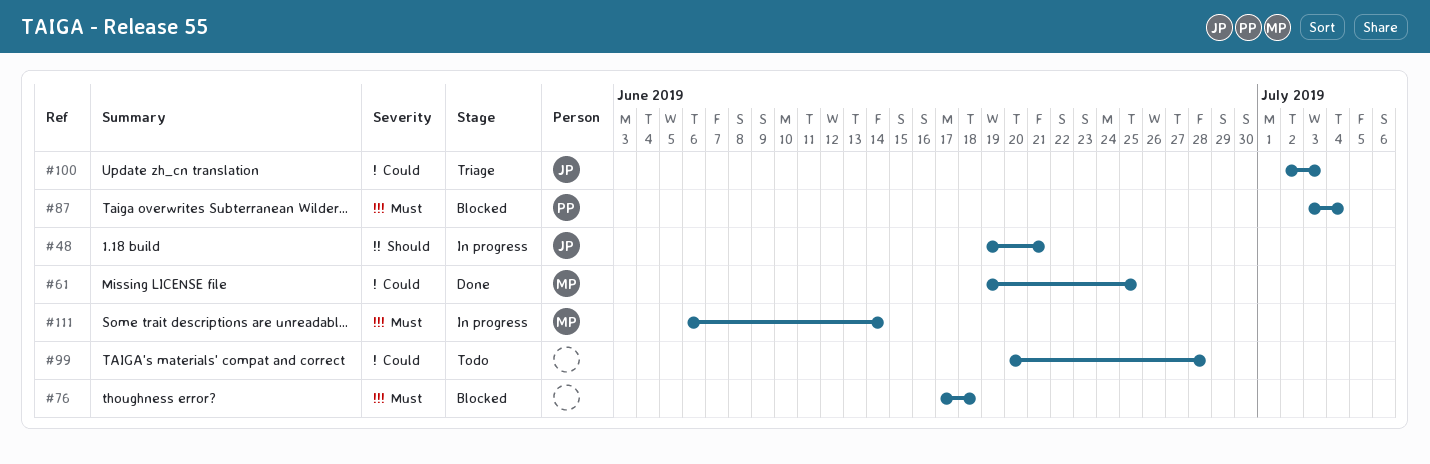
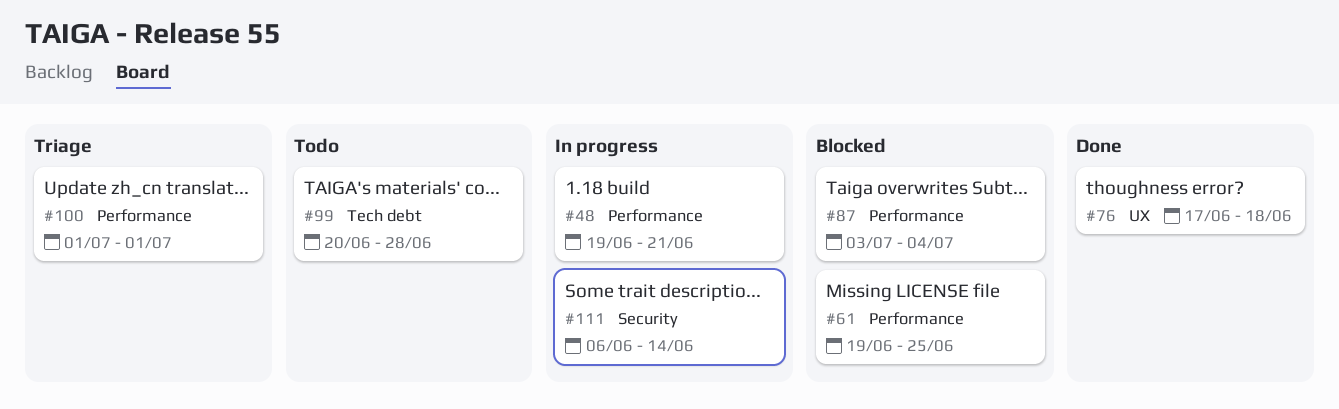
#61, status: Done -> Blocked
#76, status: Blocked -> Done
#100, start: Jul 2 -> Jul 1
#100, due: Jul 3 -> Jul 1

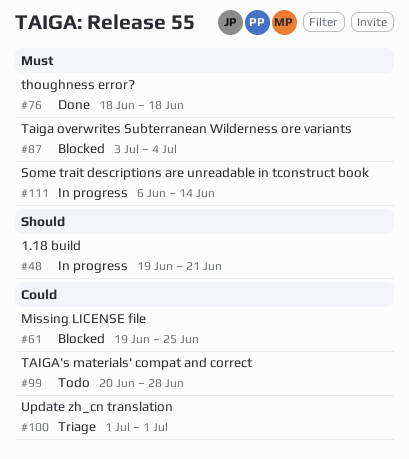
#76, start: Jun 17 -> Jun 18

